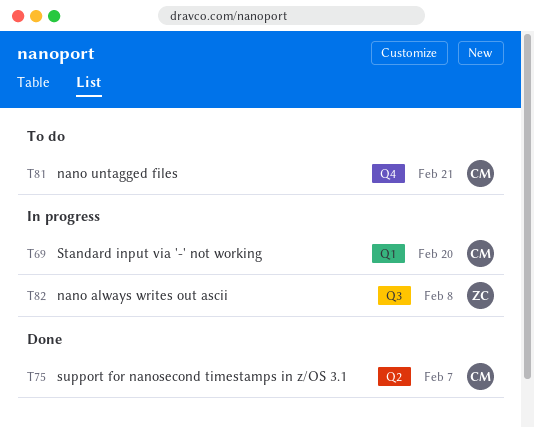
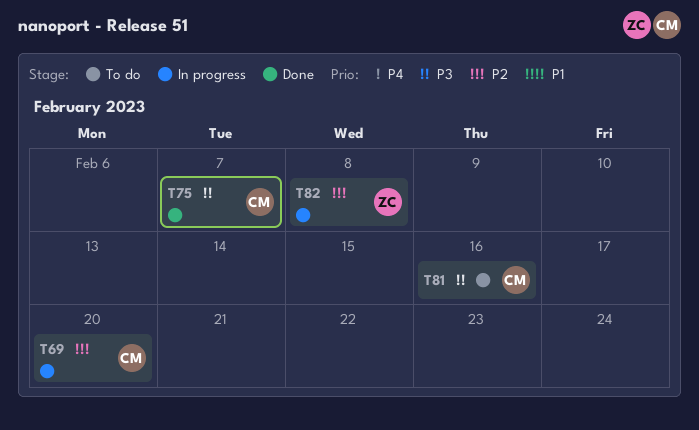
T81, due: Feb 21 -> Feb 16

